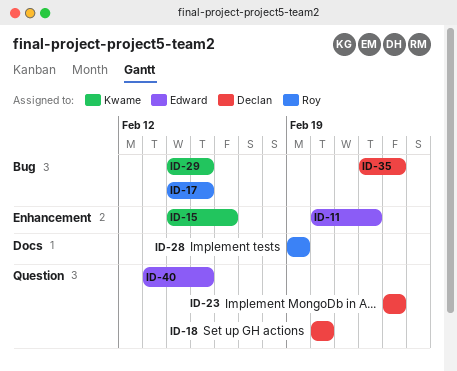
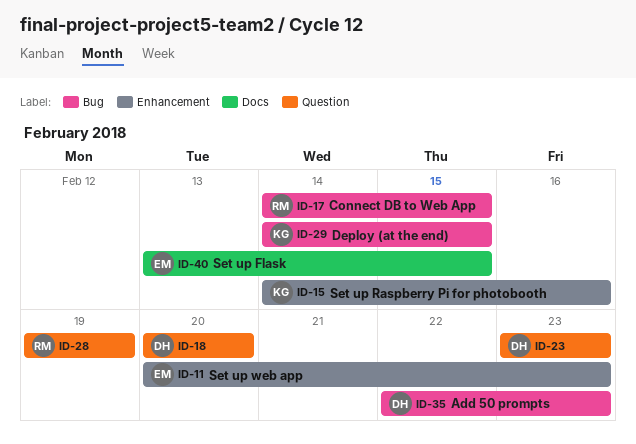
ID-11, due: Feb 22 -> Feb 23
ID-28, label: Docs -> Question
ID-40, label: Question -> Docs

